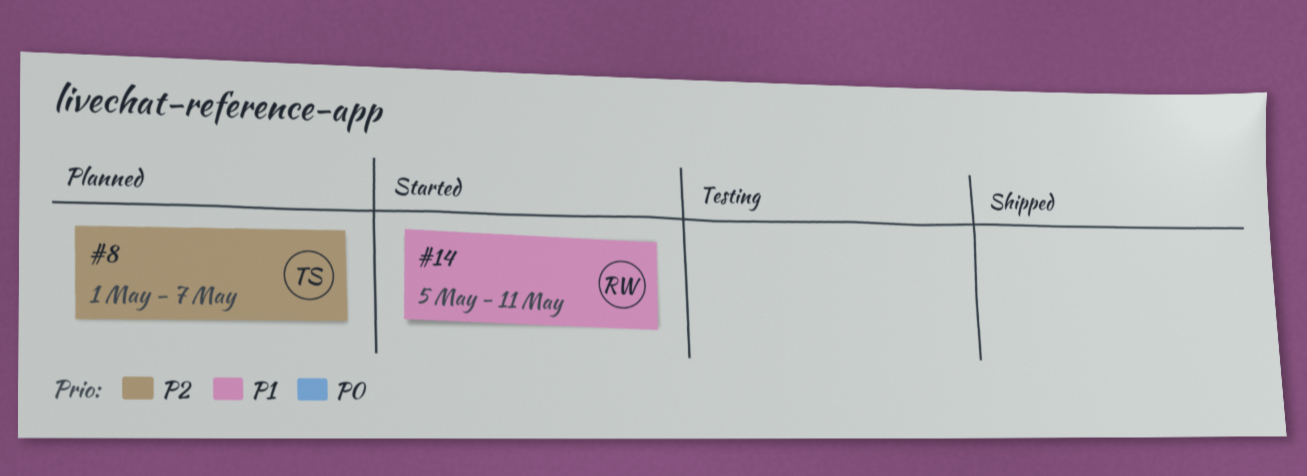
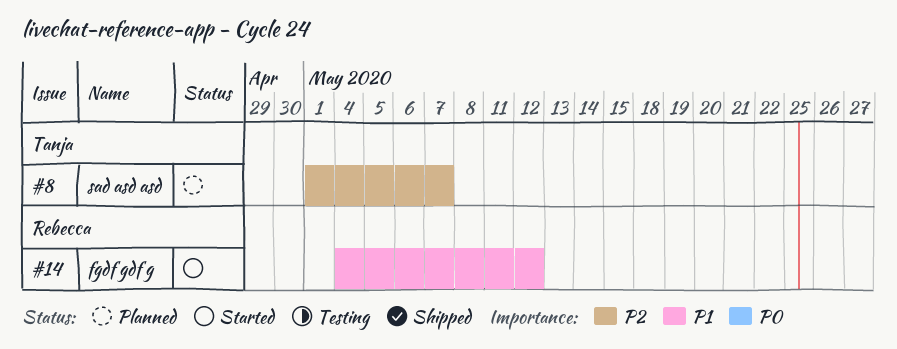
#14, start: May 5 -> May 4
#14, due: May 11 -> May 12

